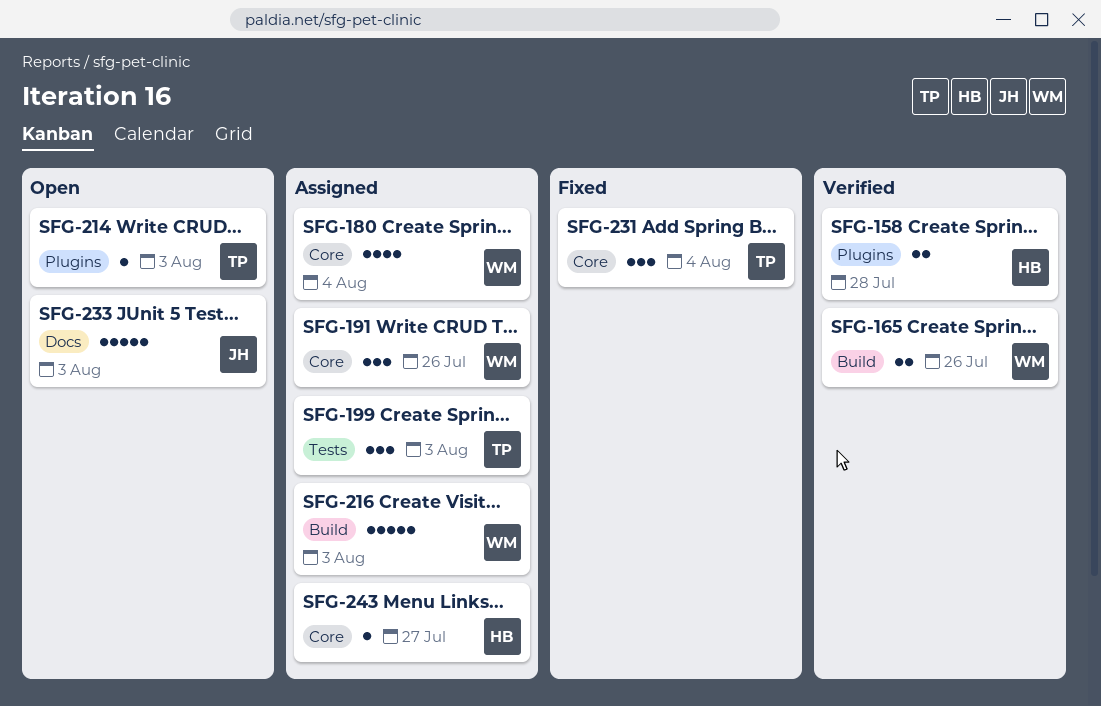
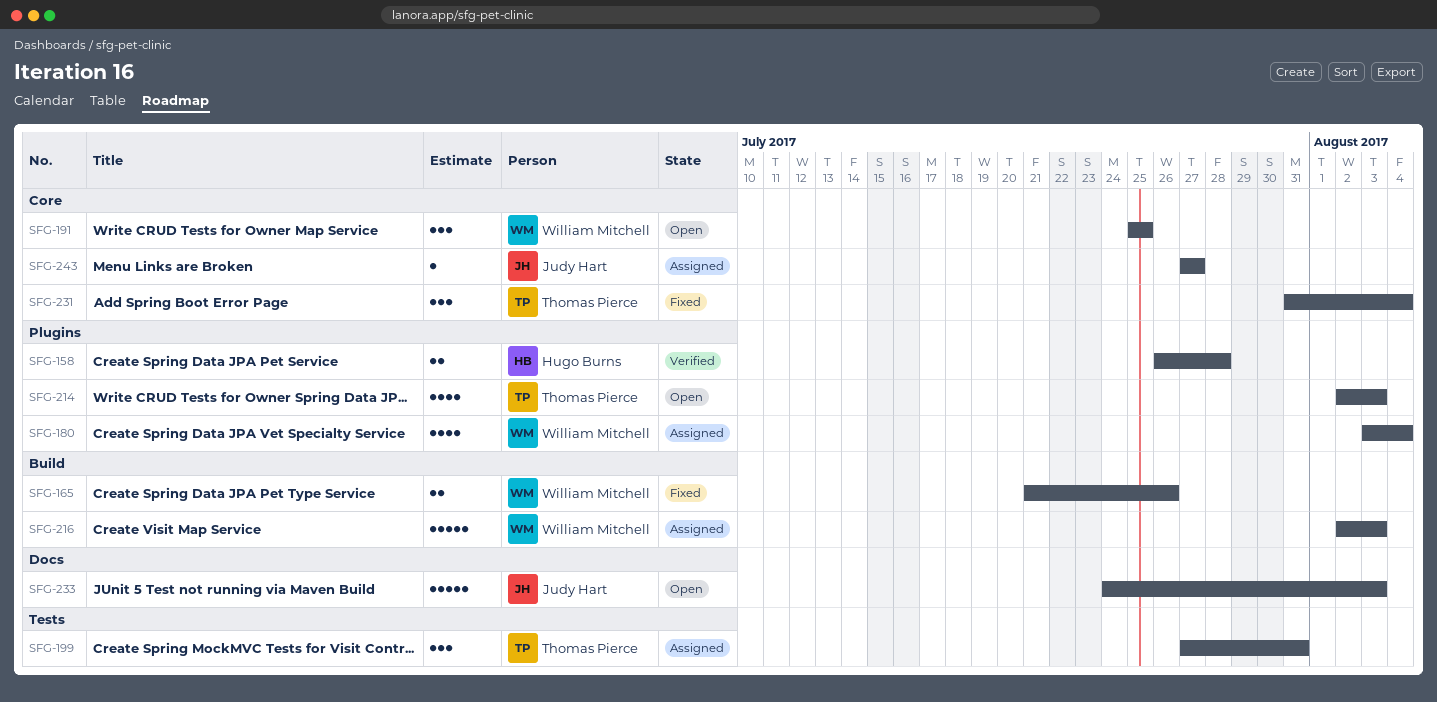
SFG-165, status: Verified -> Fixed
SFG-180, label: Core -> Plugins
SFG-191, status: Assigned -> Open
SFG-191, due: Jul 26 -> Jul 25
SFG-199, due: Aug 3 -> Jul 31
SFG-214, estimate: 1 -> 4
SFG-243, owner: Hugo Burns -> Judy Hart

